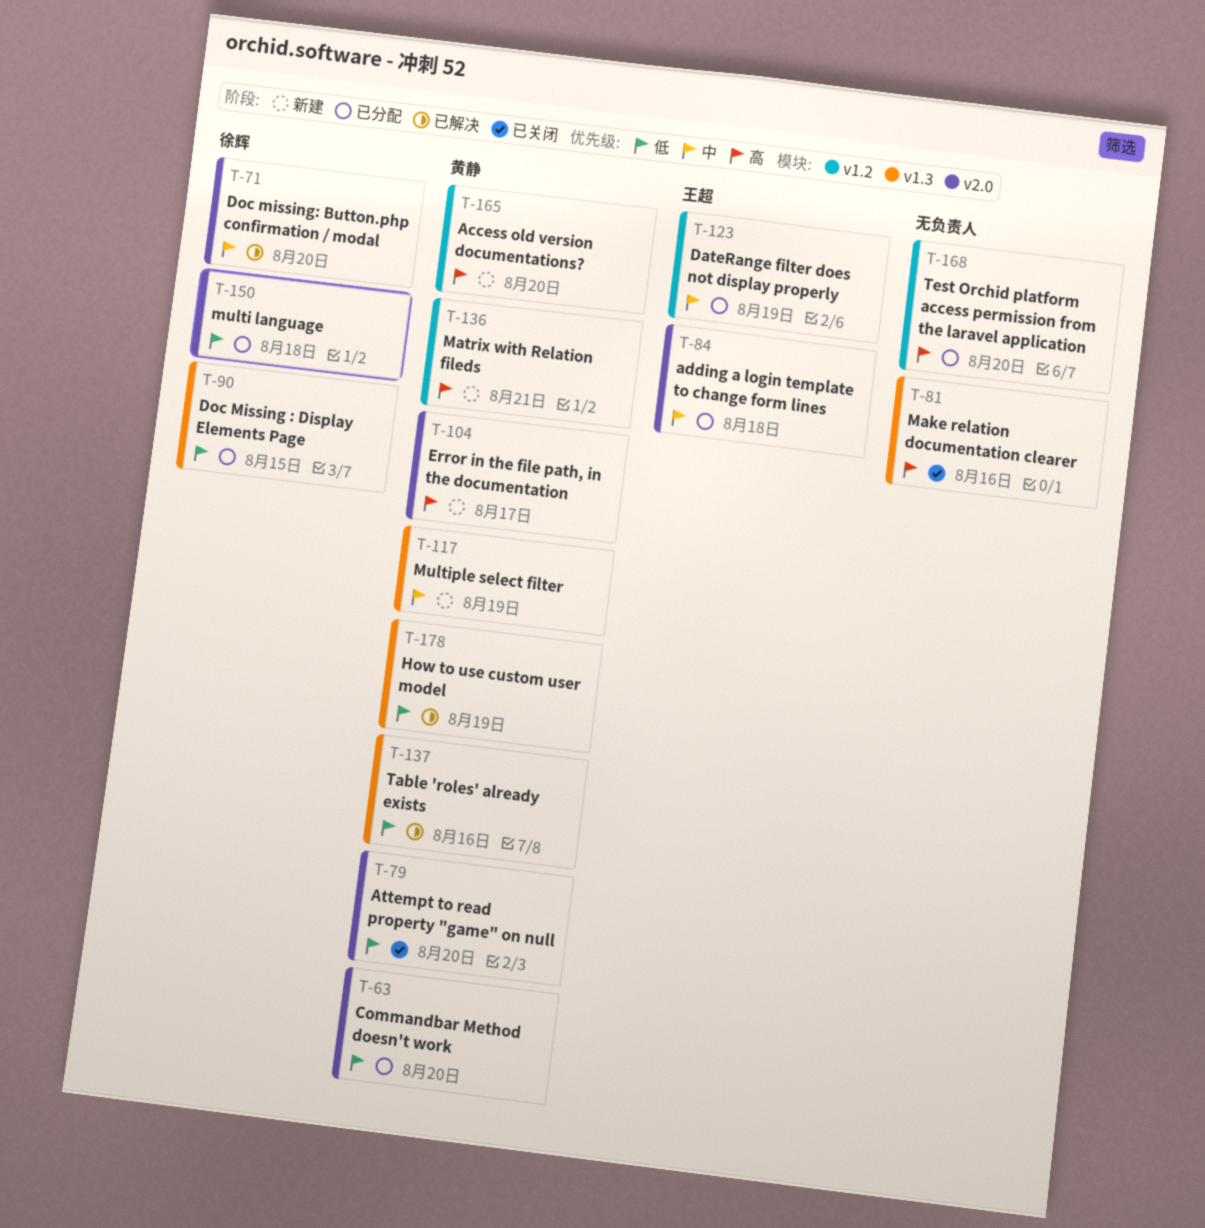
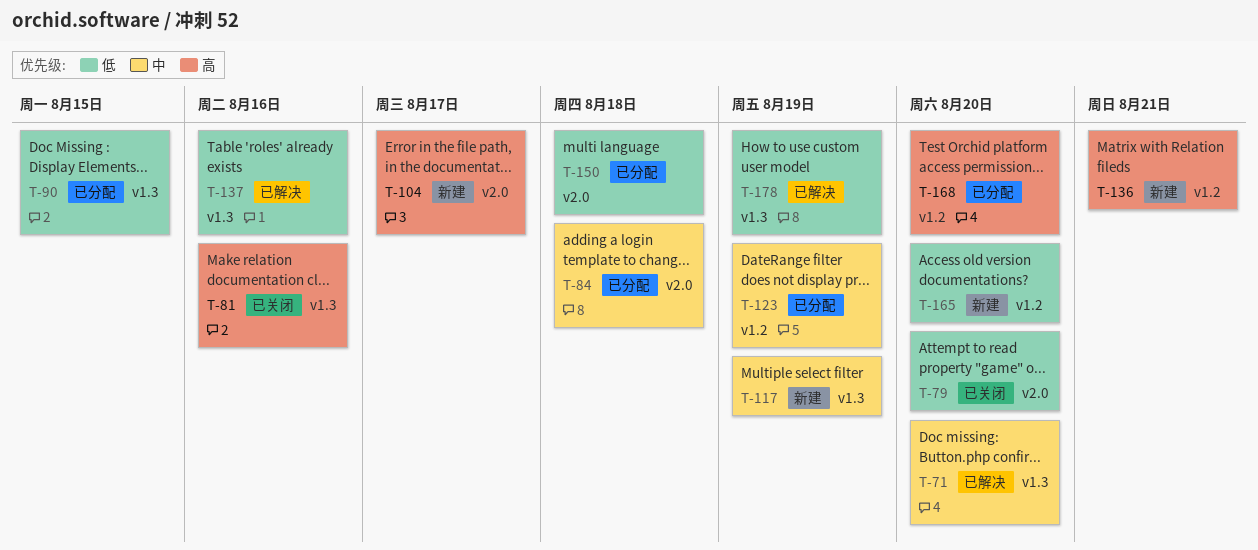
T-63: present -> none
T-71, label: v2.0 -> v1.3
T-165, priority: 高 -> 低

